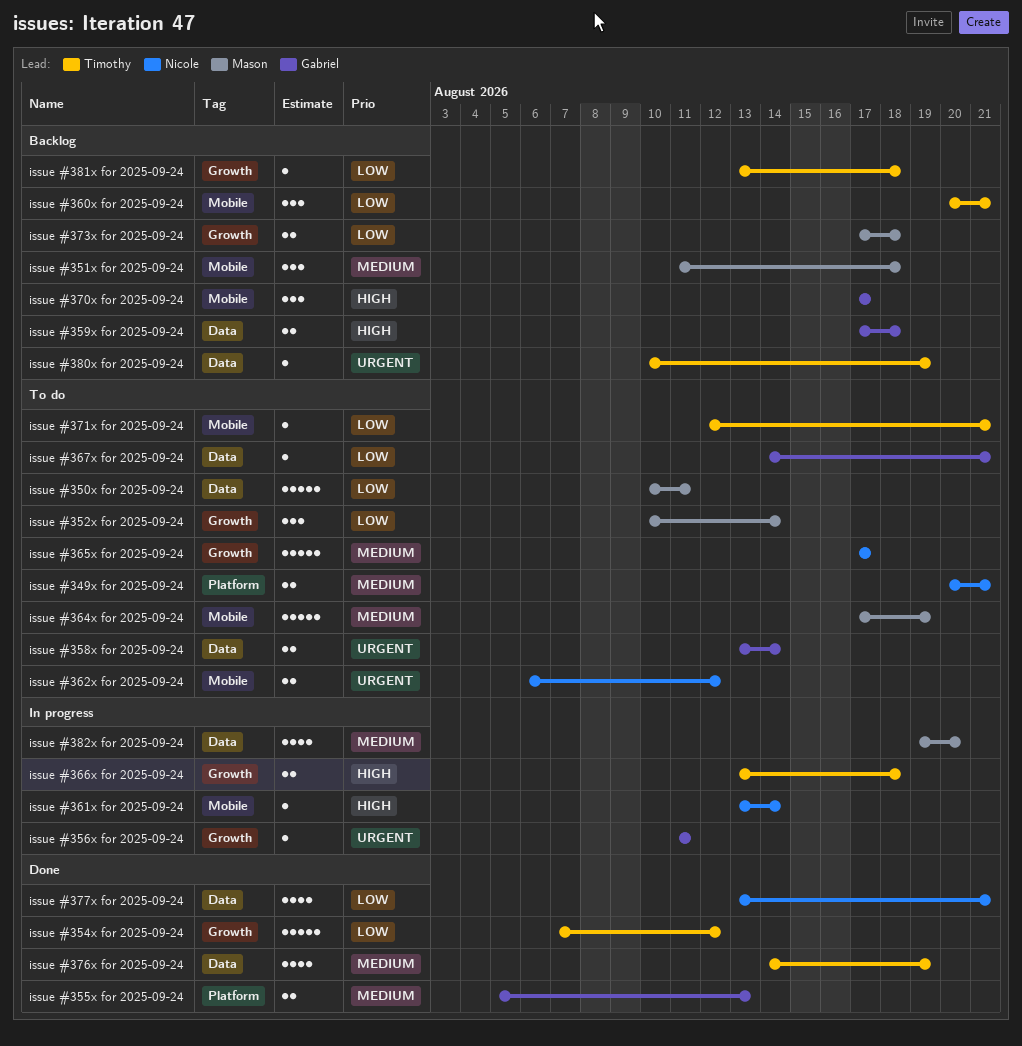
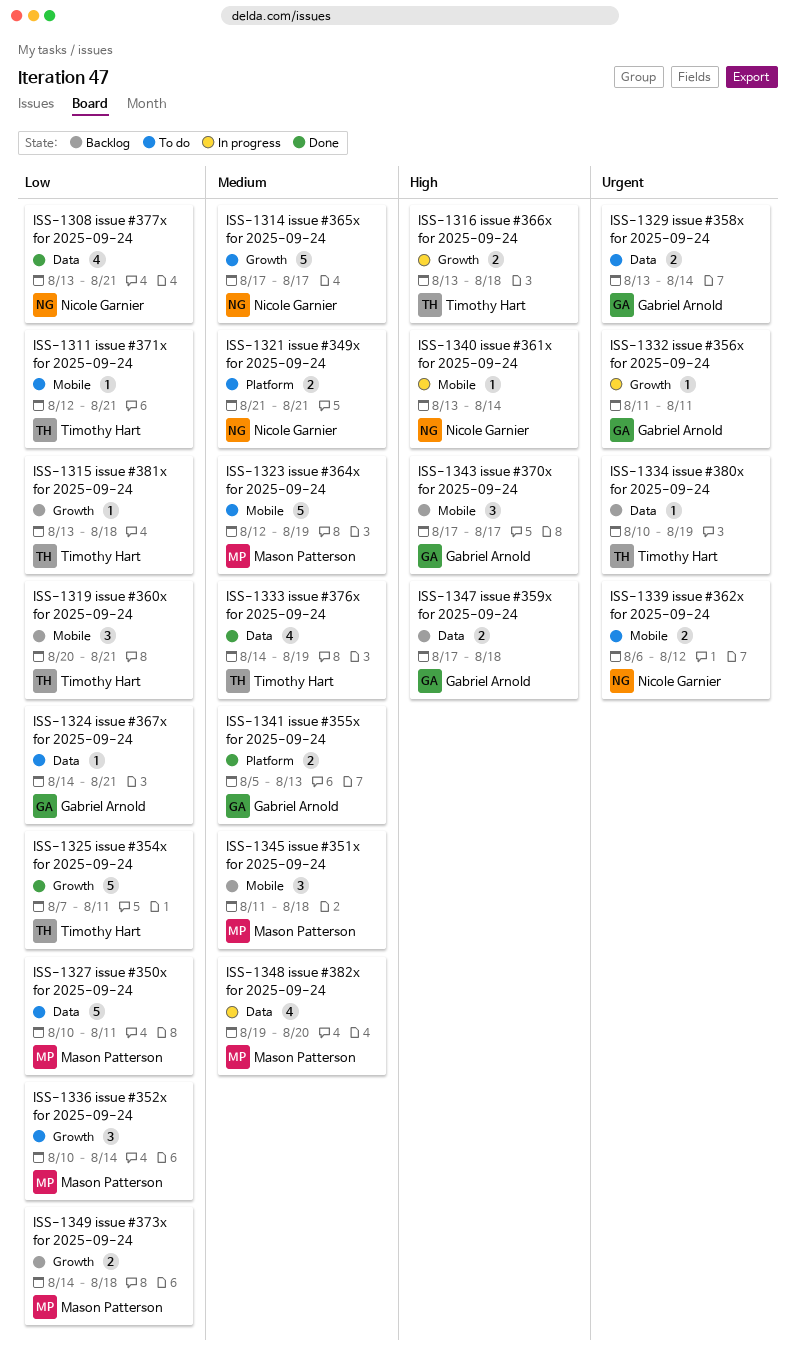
issue #349x for 2025-09-24, start: Aug 20 -> Aug 21
issue #354x for 2025-09-24, due: Aug 12 -> Aug 11
issue #364x for 2025-09-24, start: Aug 17 -> Aug 12
issue #373x for 2025-09-24, start: Aug 17 -> Aug 14

